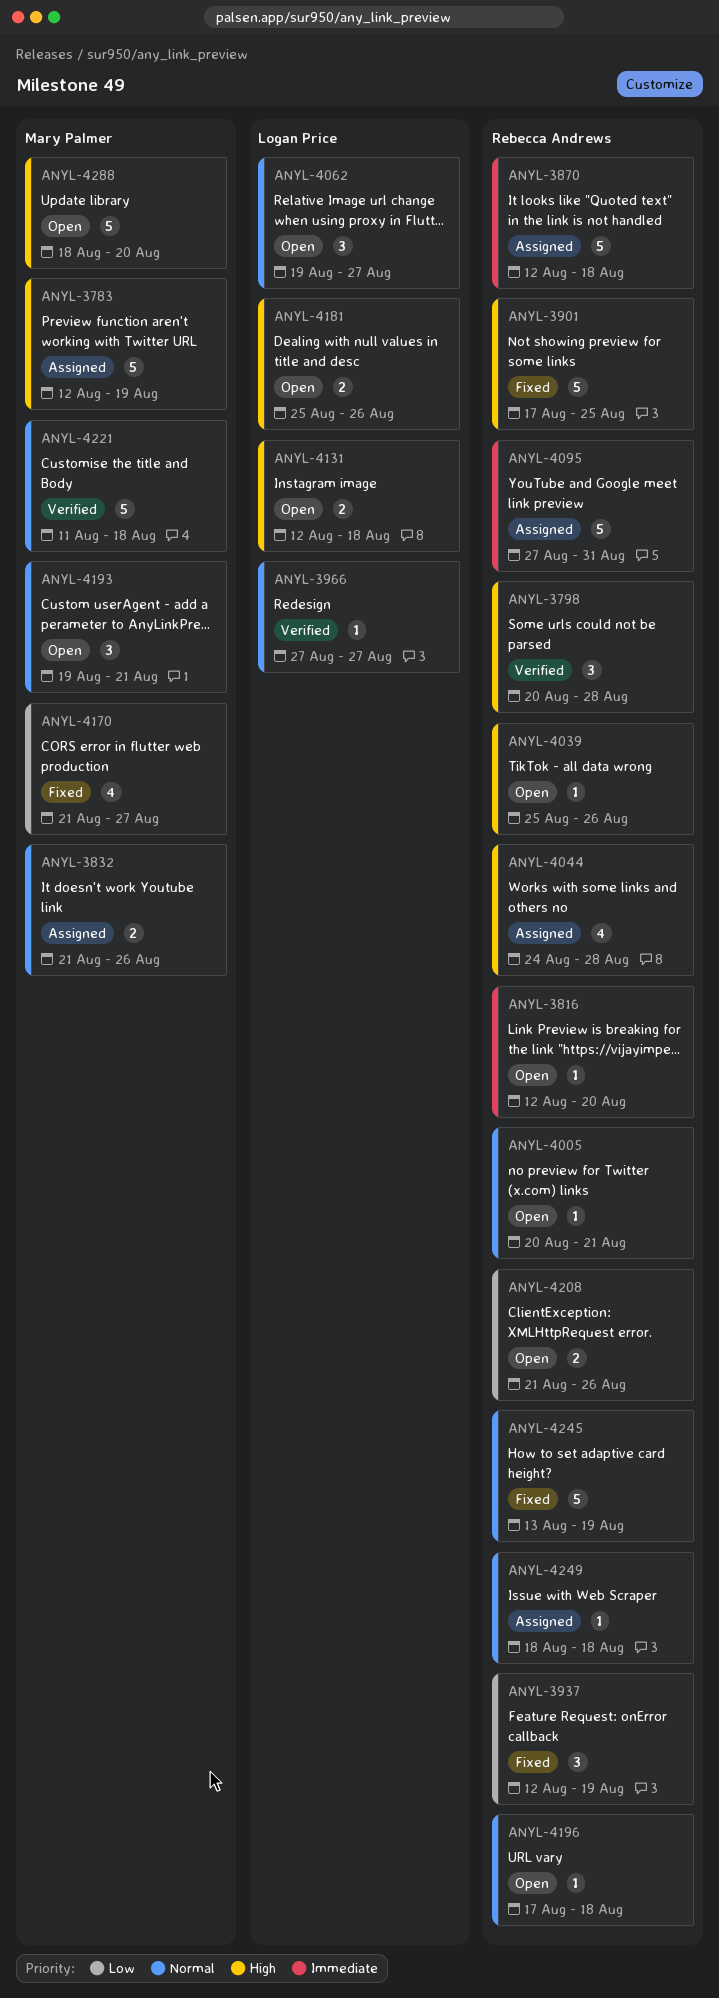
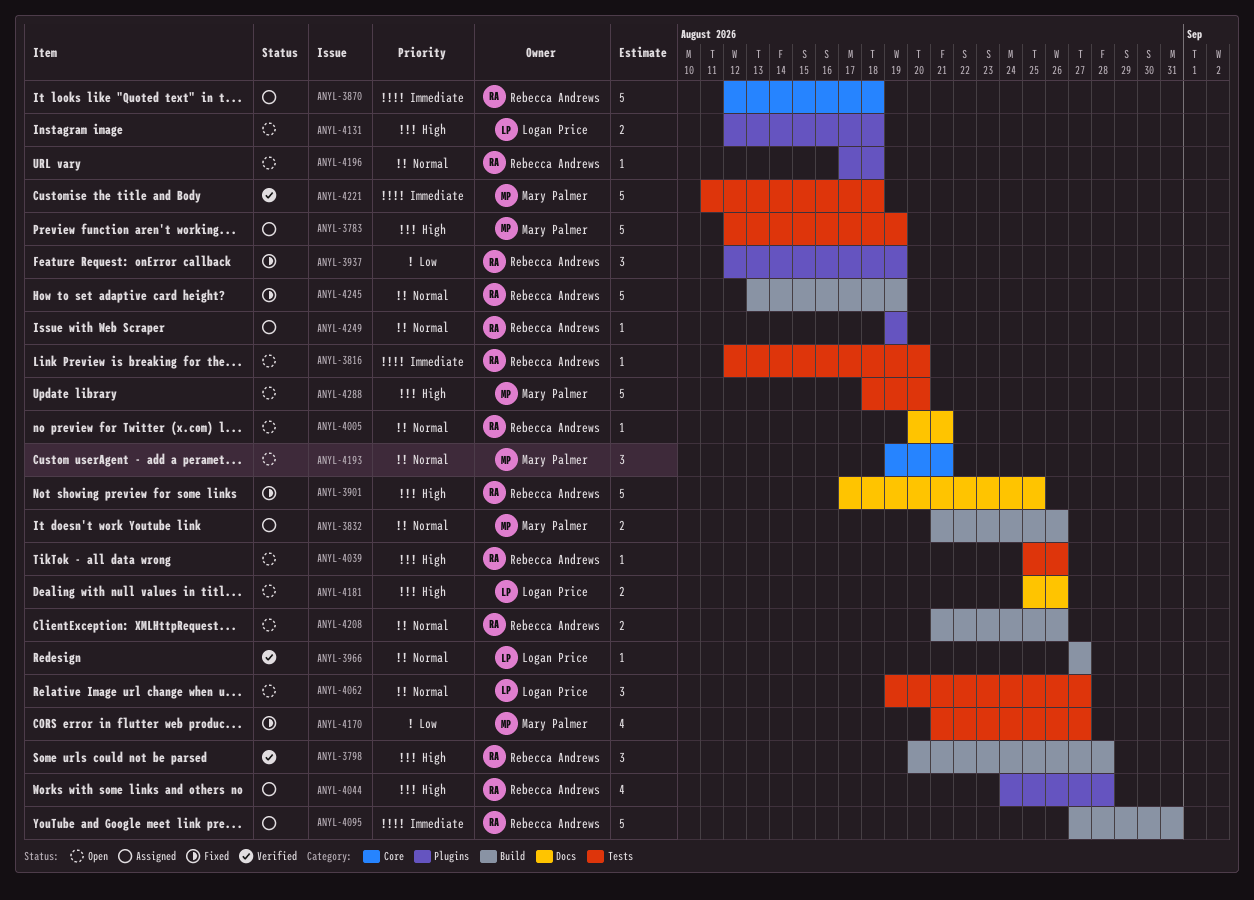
ANYL-4208, priority: Low -> Normal
ANYL-4221, priority: Normal -> Immediate
ANYL-4249, start: Aug 18 -> Aug 19
ANYL-4249, due: Aug 18 -> Aug 19

